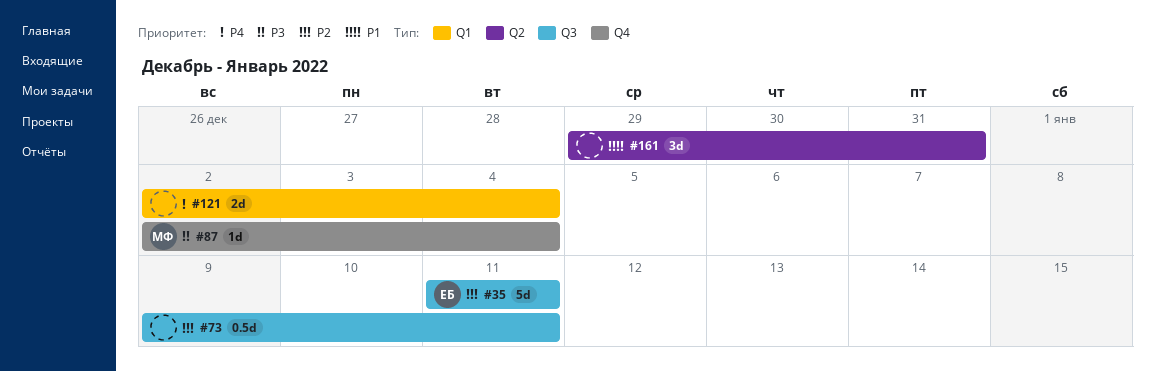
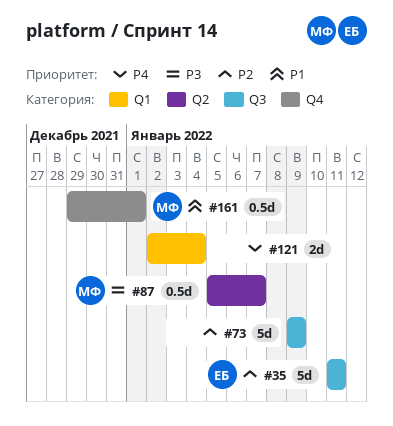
#73, estimate: 0.5d -> 5d
#73, due: Jan 11 -> Jan 9
#87, label: Q4 -> Q2
#87, estimate: 1d -> 0.5d
#87, start: Jan 2 -> Jan 5
#87, due: Jan 4 -> Jan 7
#161, owner: none -> МФ
#161, label: Q2 -> Q4
#161, estimate: 3d -> 0.5d
#161, due: Dec 31 -> Jan 1

